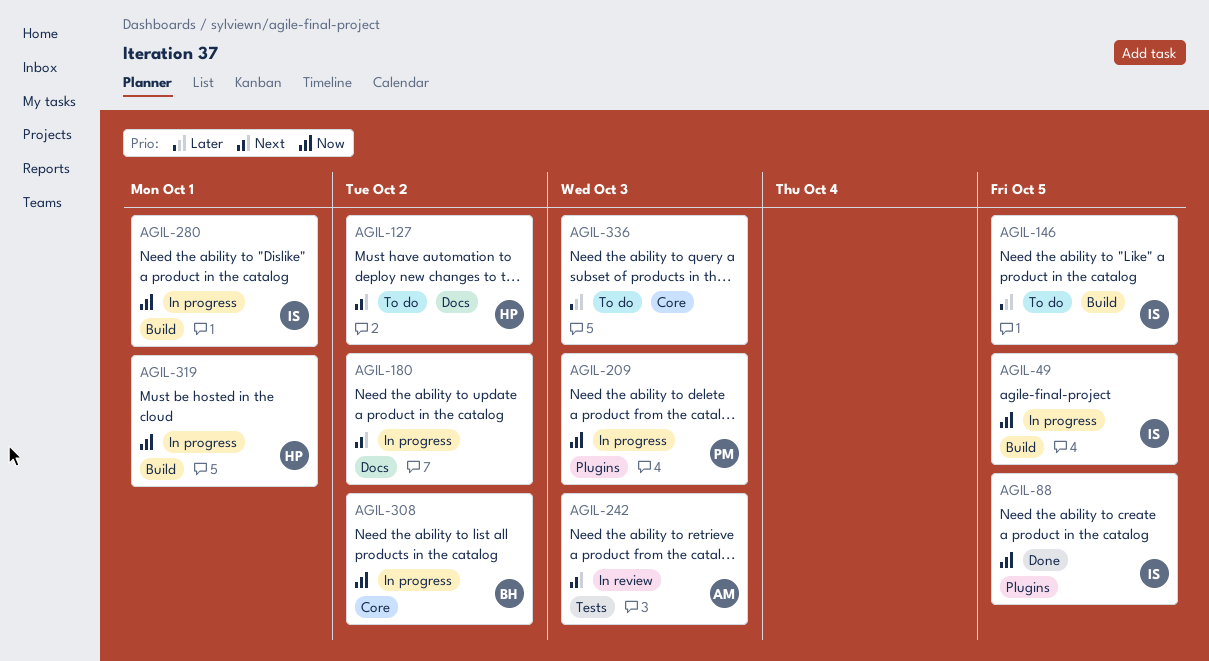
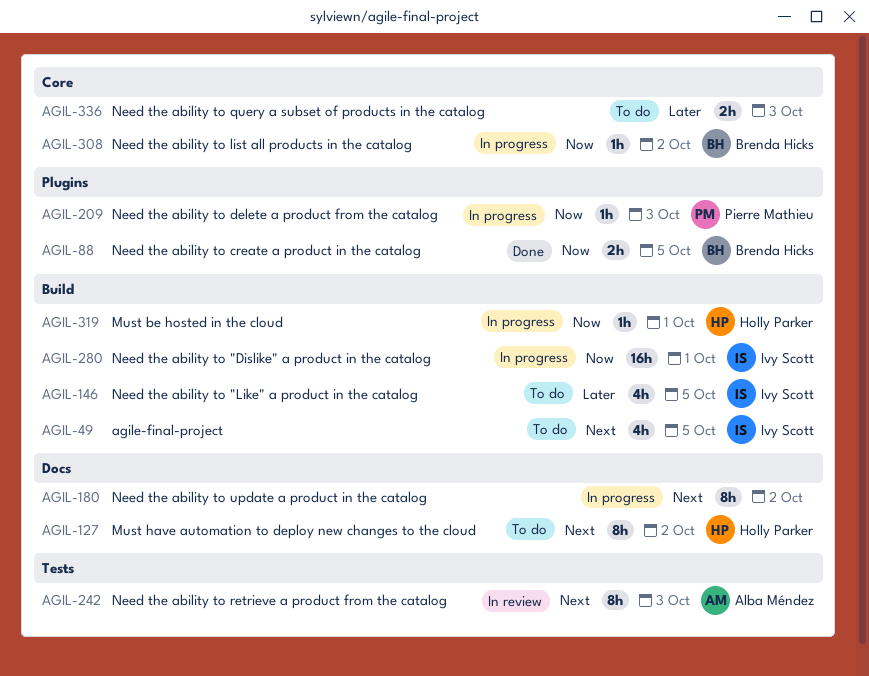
AGIL-49, status: In progress -> To do
AGIL-49, priority: Now -> Next
AGIL-88, owner: Ivy Scott -> Brenda Hicks

